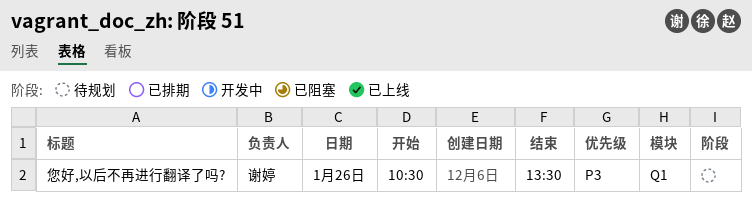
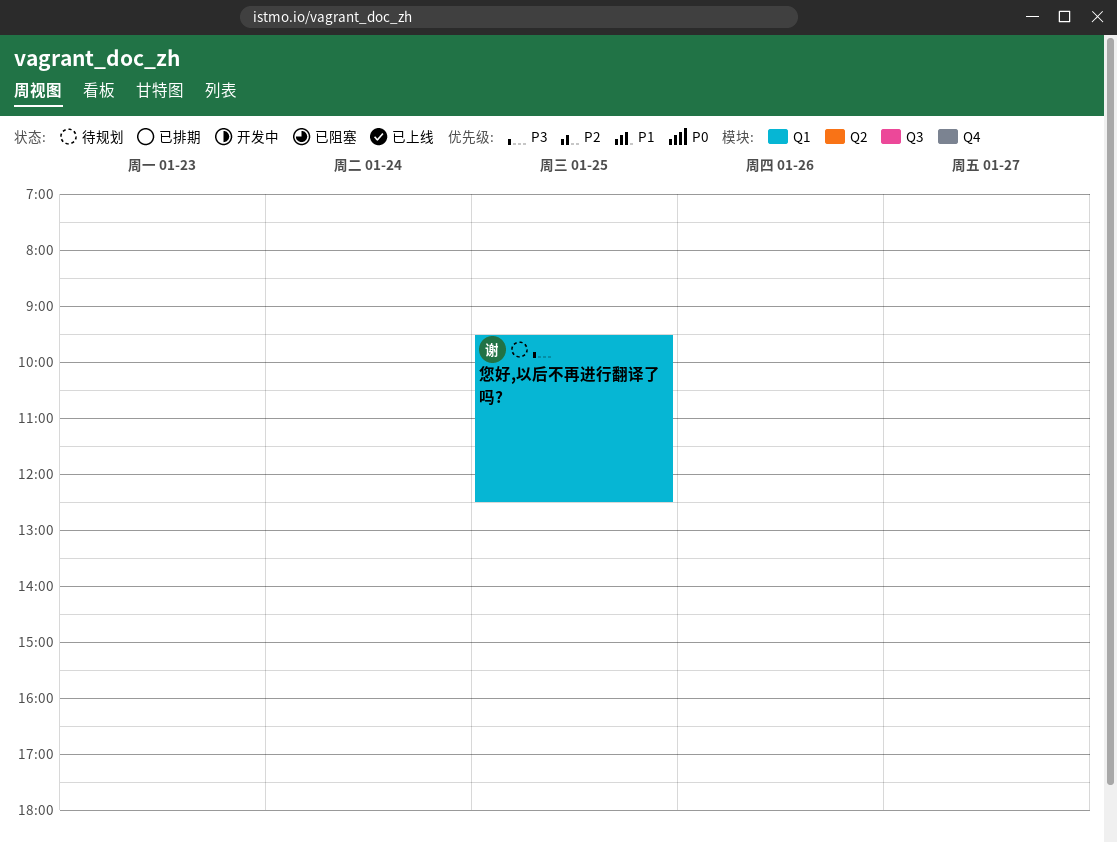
您好,以后不再进行翻译了吗?, day: Jan 26 -> Jan 25
您好,以后不再进行翻译了吗?, begins: 10:30 -> 09:30
您好,以后不再进行翻译了吗?, ends: 13:30 -> 12:30

